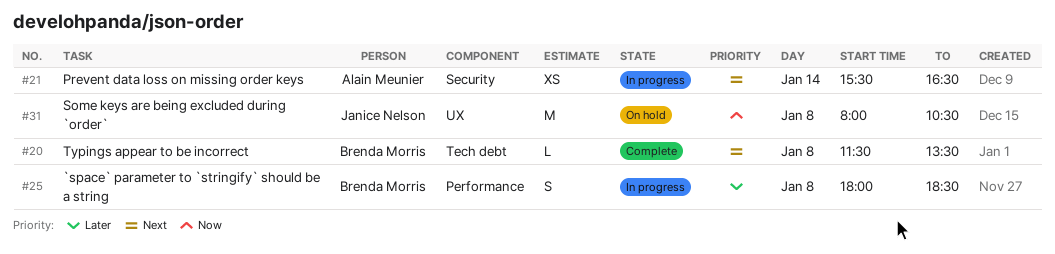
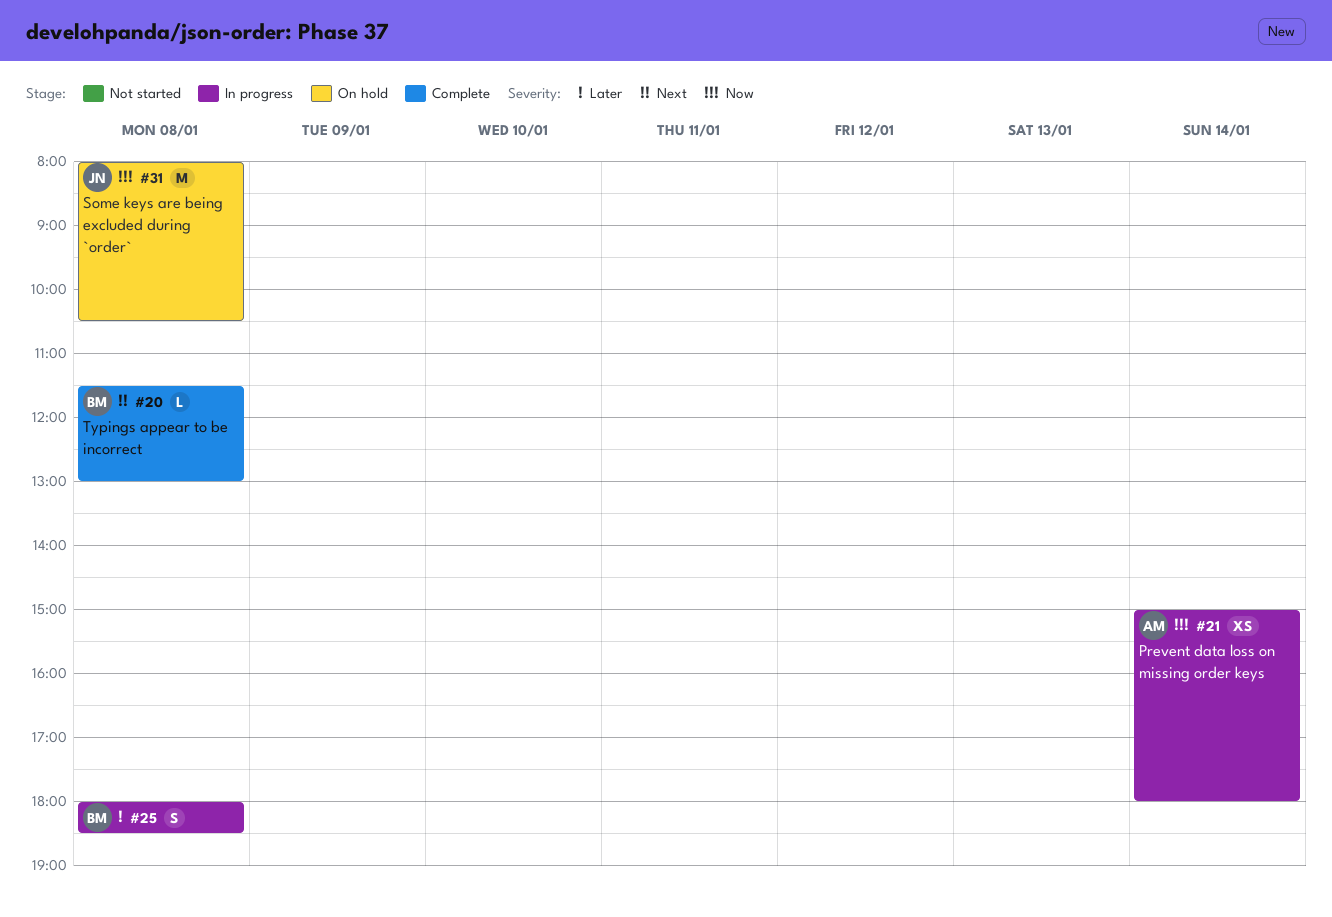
#20, ends: 13:30 -> 13:00
#21, priority: Next -> Now
#21, begins: 15:30 -> 15:00
#21, ends: 16:30 -> 18:00

